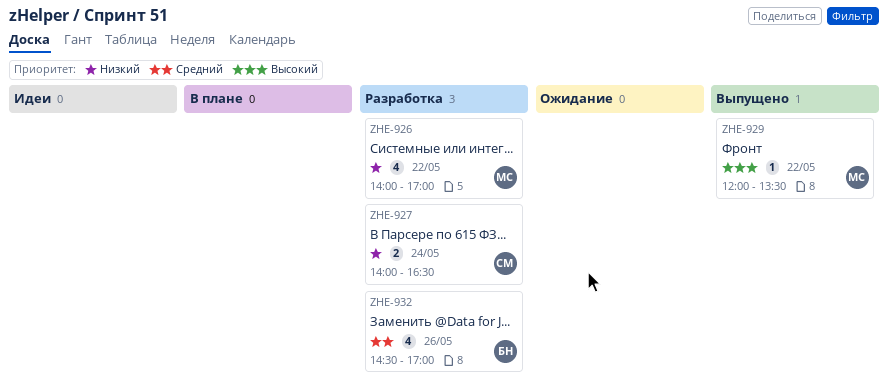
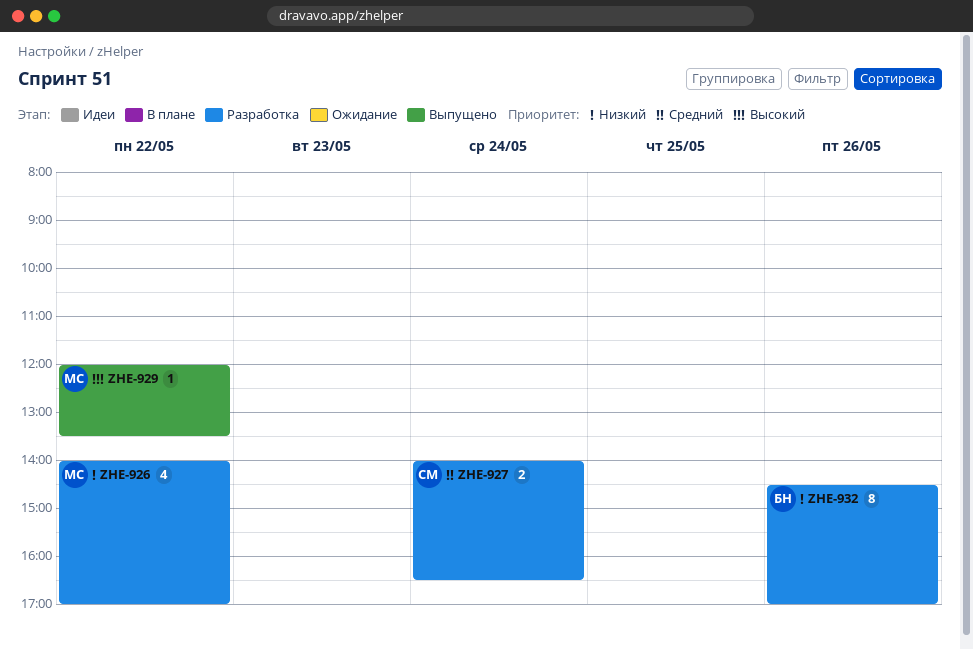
ZHE-927, priority: Низкий -> Средний
ZHE-932, priority: Средний -> Низкий
ZHE-932, estimate: 4 -> 8

